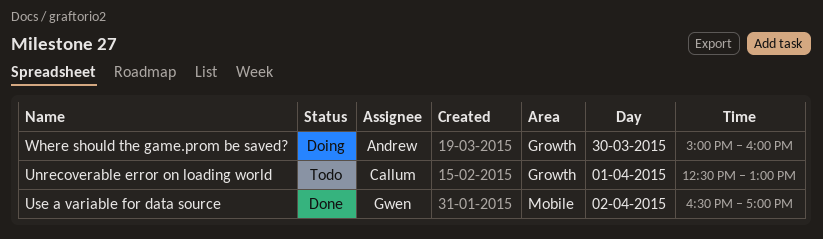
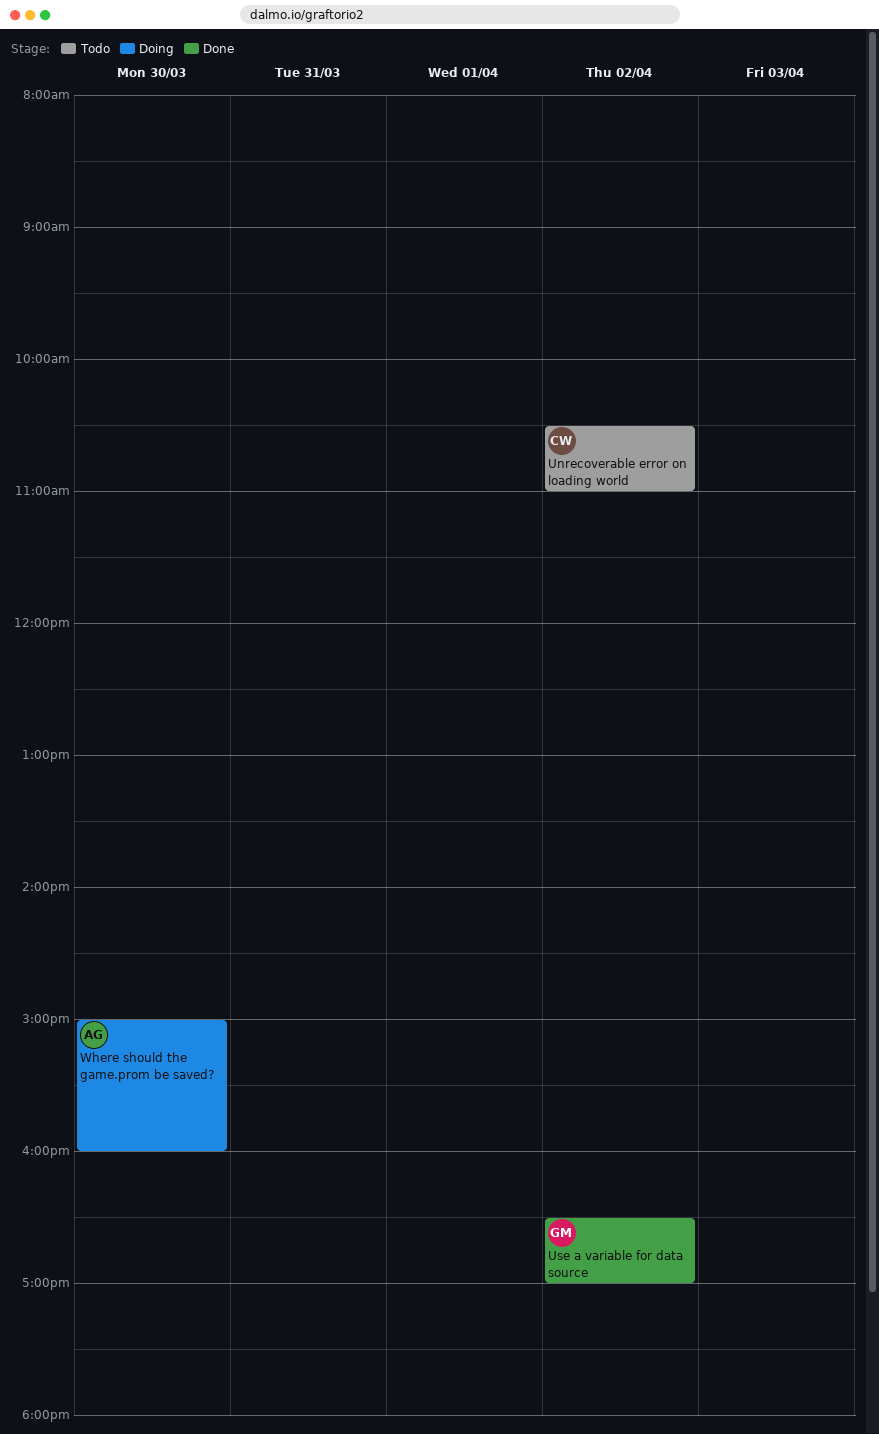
Unrecoverable error on loading world, day: Apr 1 -> Apr 2
Unrecoverable error on loading world, begins: 12:30 -> 10:30
Unrecoverable error on loading world, ends: 13:00 -> 11:00

